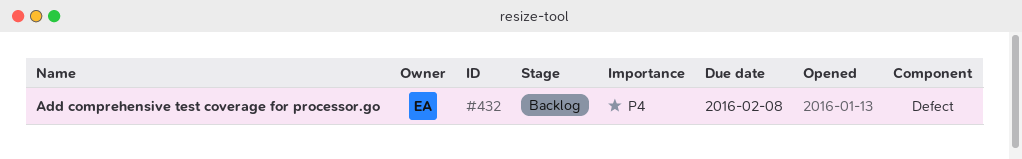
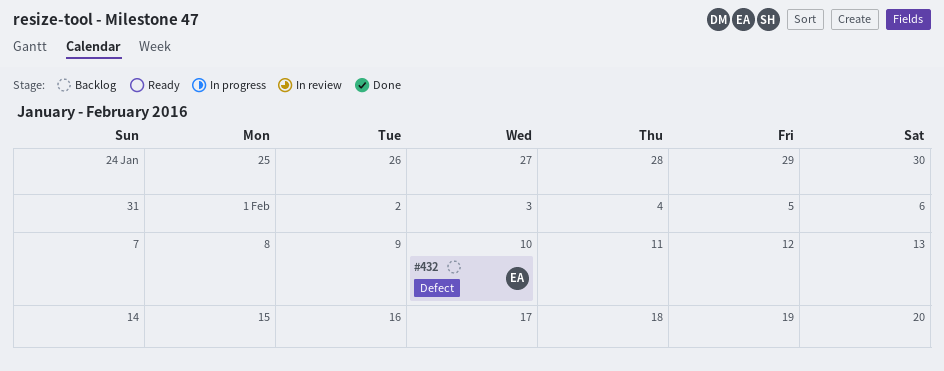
#432, due: Feb 8 -> Feb 10

